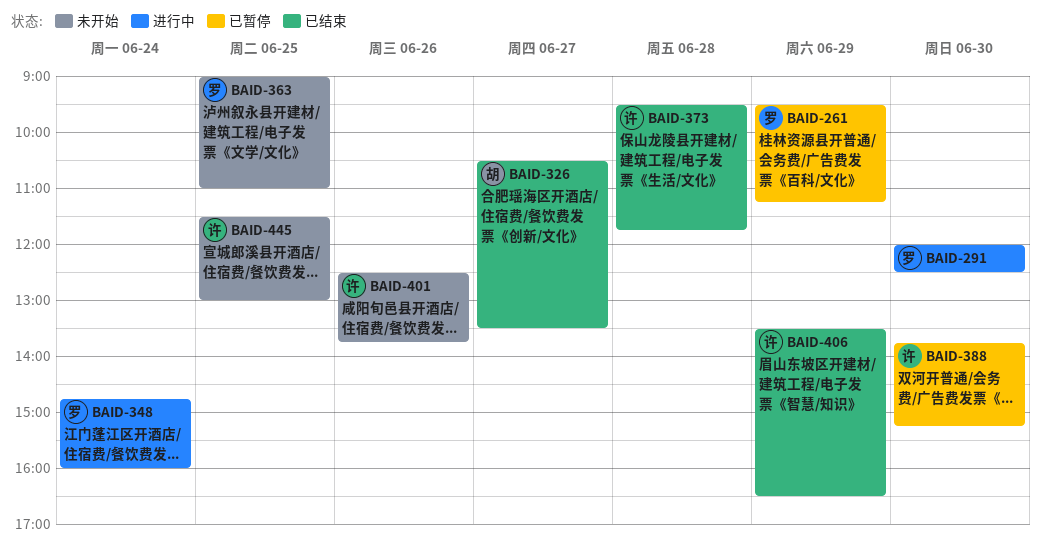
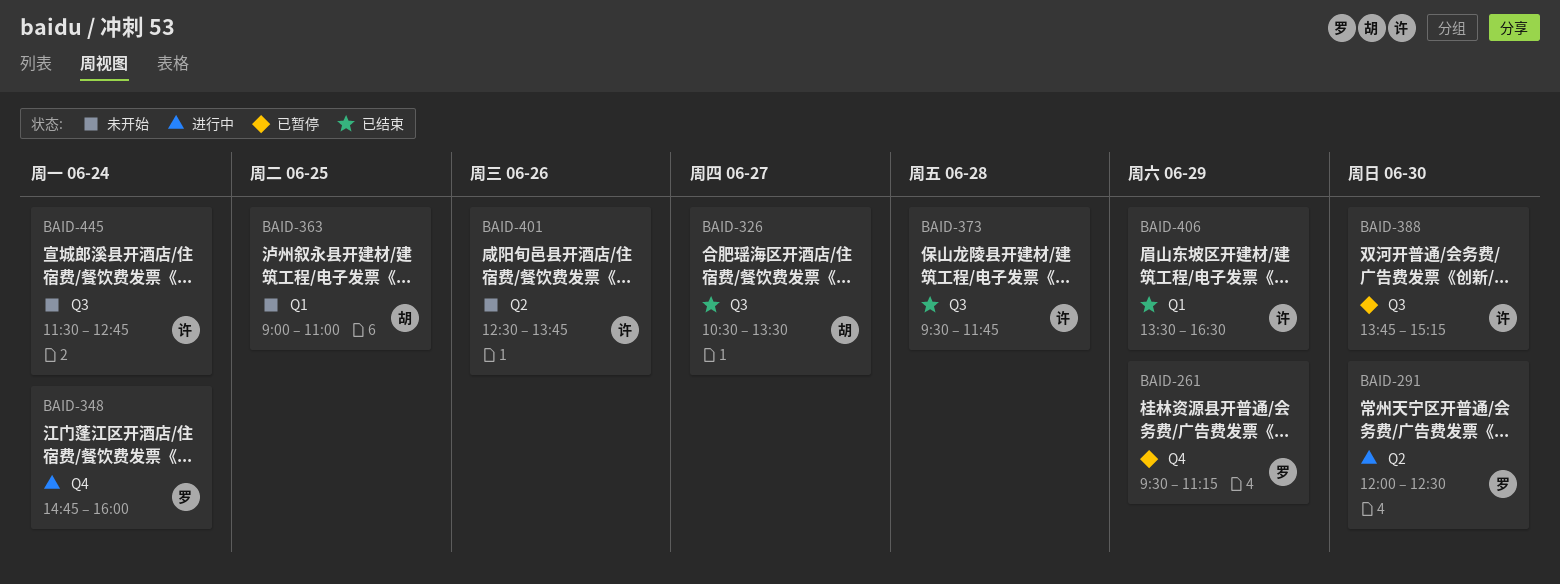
BAID-363, owner: 罗 -> 胡
BAID-445, day: Jun 25 -> Jun 24
BAID-445, ends: 13:00 -> 12:45

